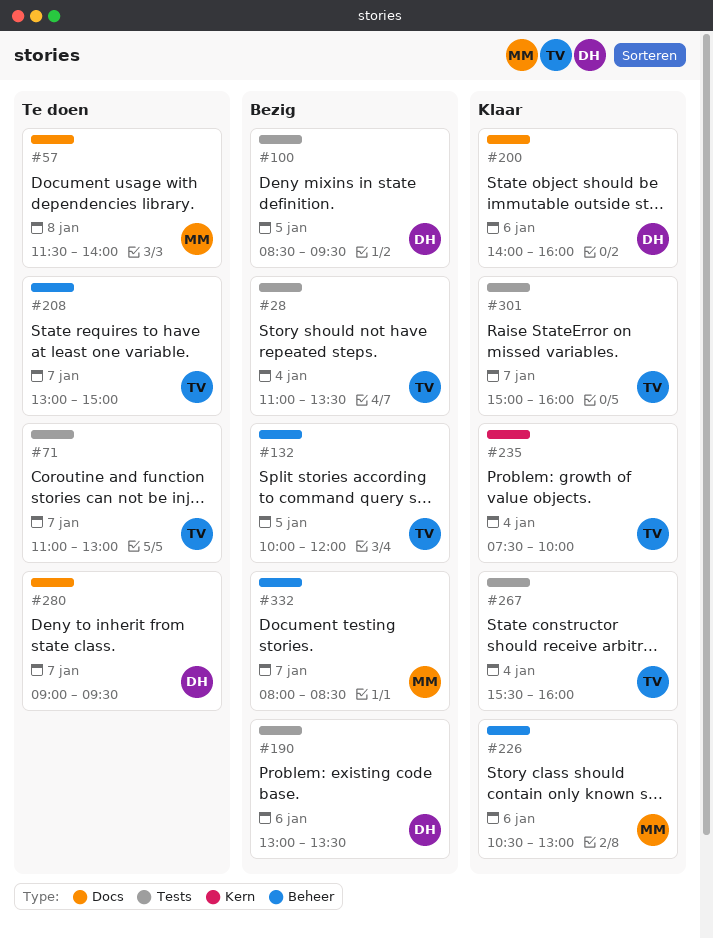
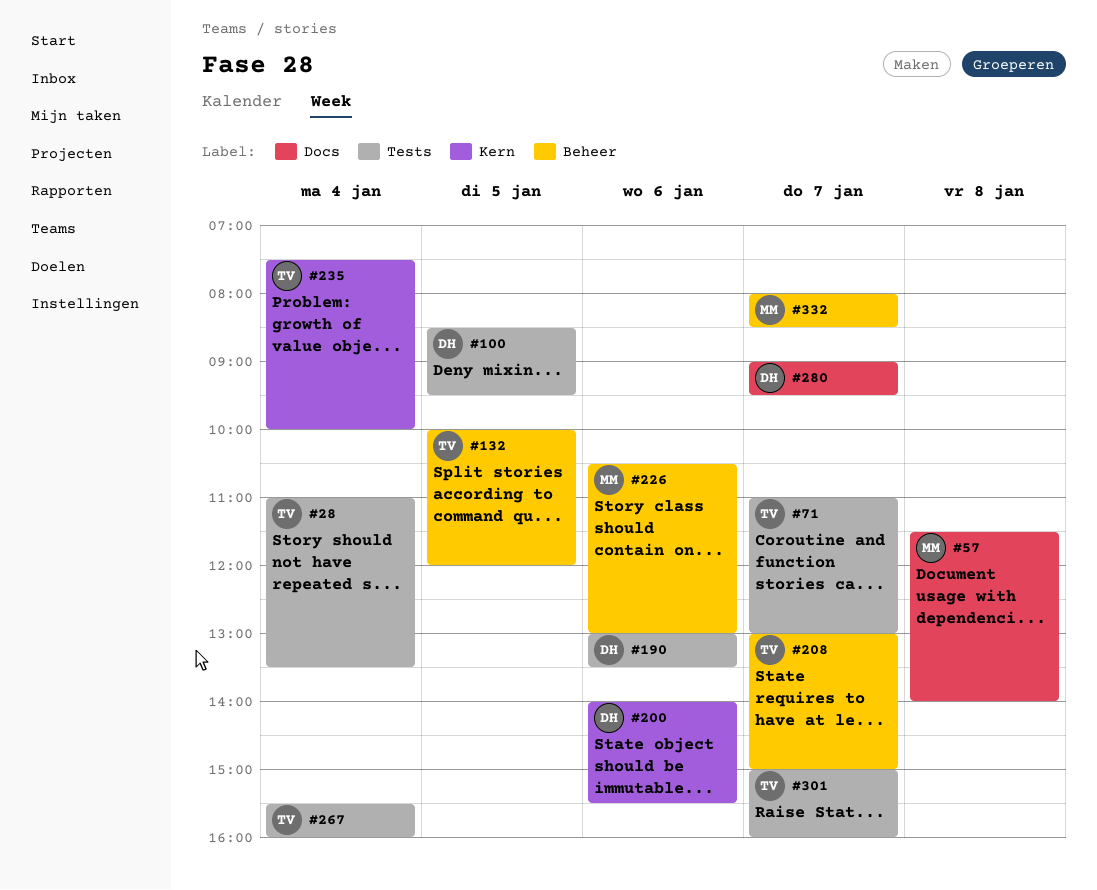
#200, label: Docs -> Kern
#200, ends: 16:00 -> 15:30

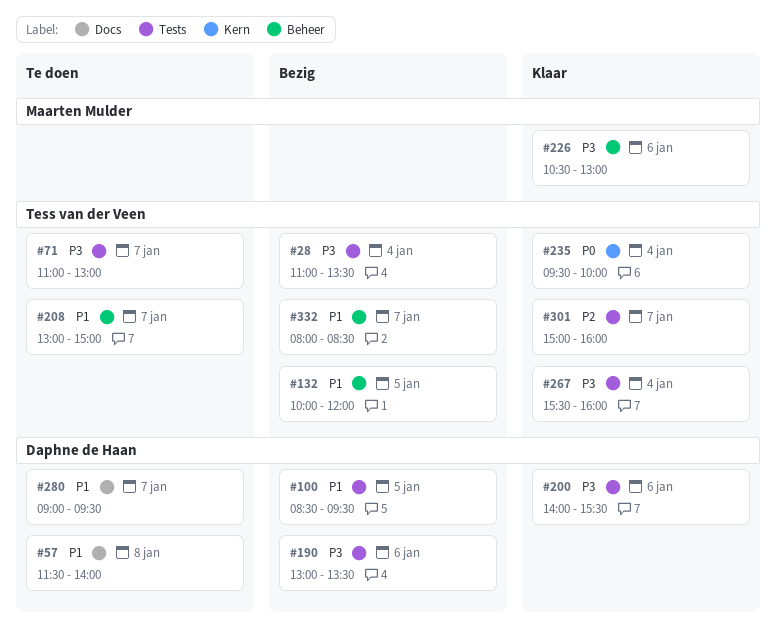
#57, owner: Maarten Mulder -> Daphne de Haan
#200, label: Kern -> Tests
#235, begins: 07:30 -> 09:30
#332, owner: Maarten Mulder -> Tess van der Veen

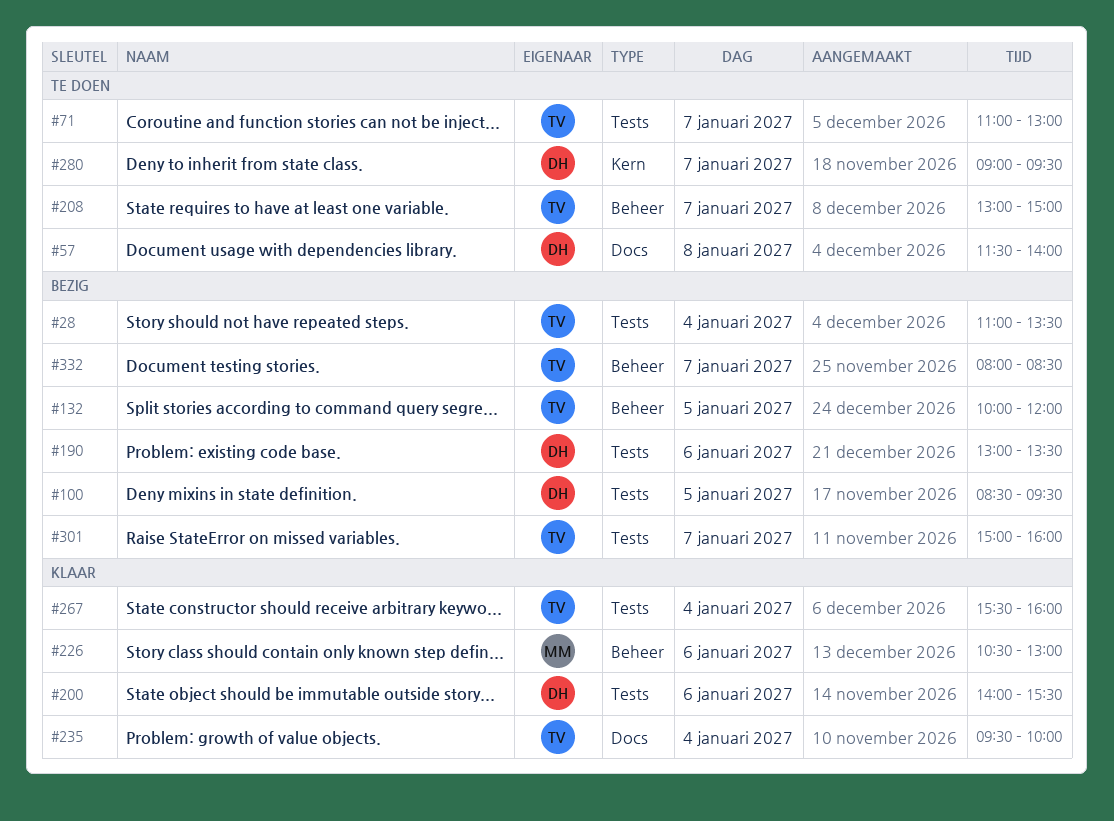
#235, label: Kern -> Docs
#280, label: Docs -> Kern
#301, status: Klaar -> Bezig

